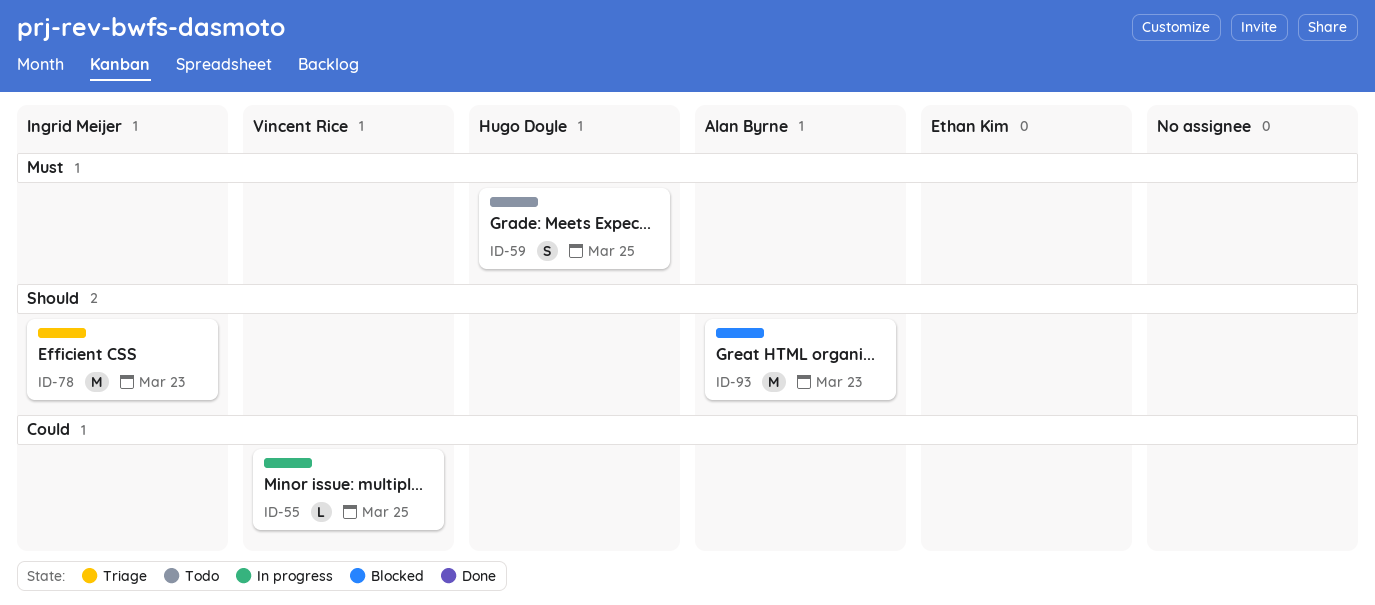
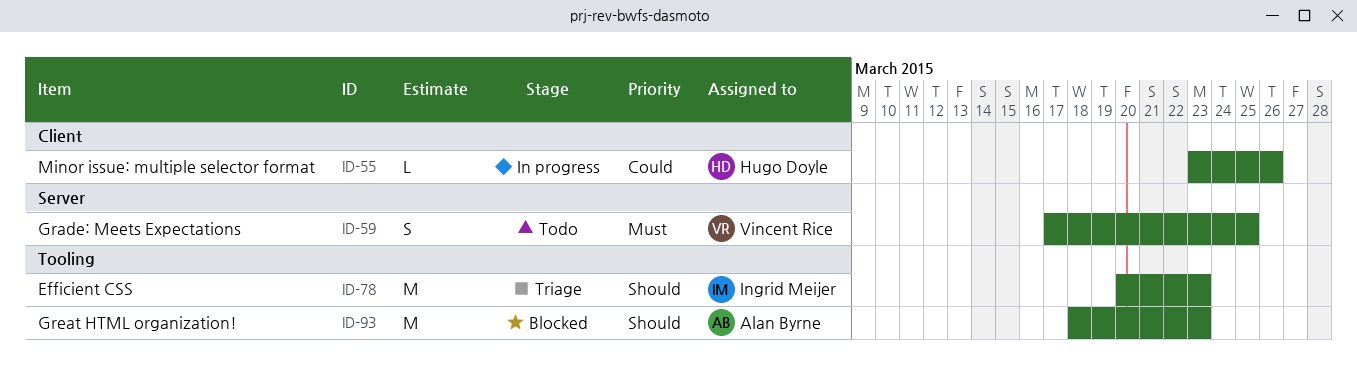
ID-55, owner: Vincent Rice -> Hugo Doyle
ID-55, due: Mar 25 -> Mar 26
ID-59, owner: Hugo Doyle -> Vincent Rice

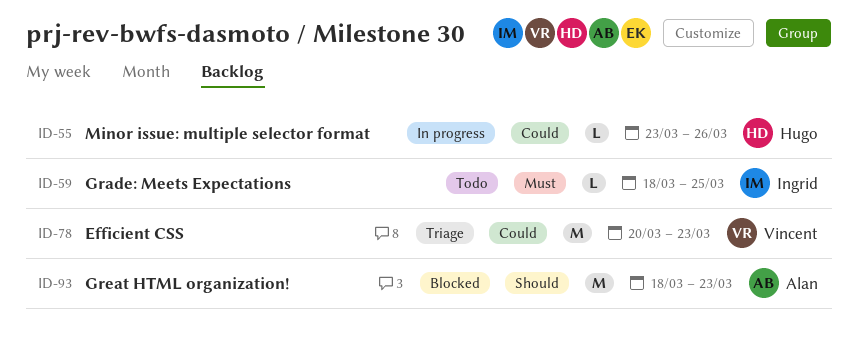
ID-59, owner: Vincent Rice -> Ingrid Meijer
ID-59, estimate: S -> L
ID-59, start: Mar 17 -> Mar 18
ID-78, owner: Ingrid Meijer -> Vincent Rice
ID-78, priority: Should -> Could

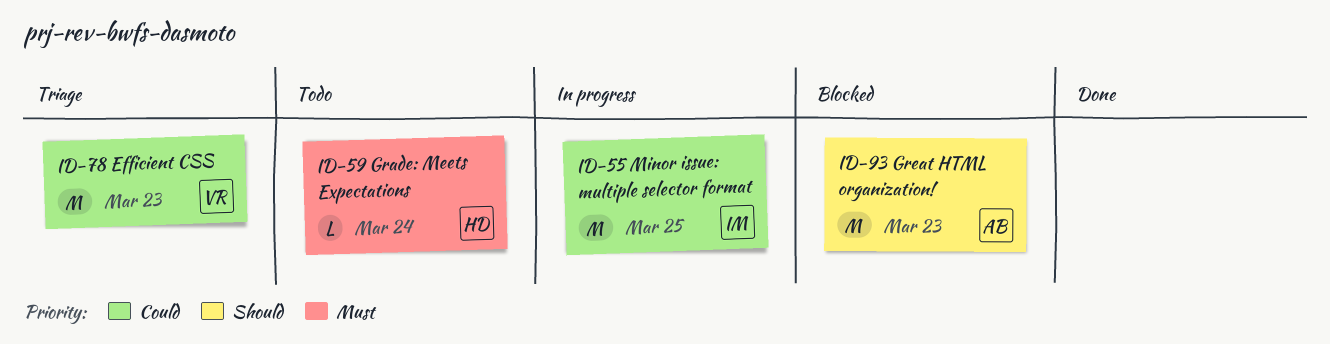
ID-55, owner: Hugo -> Ingrid
ID-55, estimate: L -> M
ID-55, due: Mar 26 -> Mar 25
ID-59, owner: Ingrid -> Hugo
ID-59, due: Mar 25 -> Mar 24

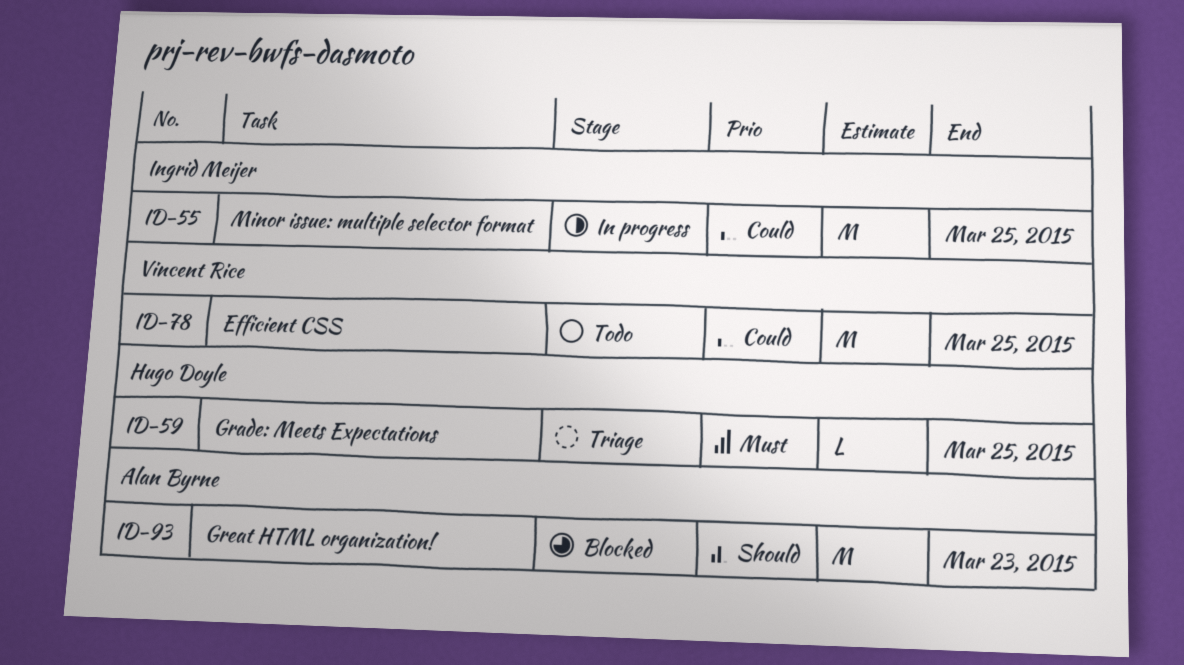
ID-59, status: Todo -> Triage
ID-59, due: Mar 24 -> Mar 25
ID-78, status: Triage -> Todo
ID-78, due: Mar 23 -> Mar 25

